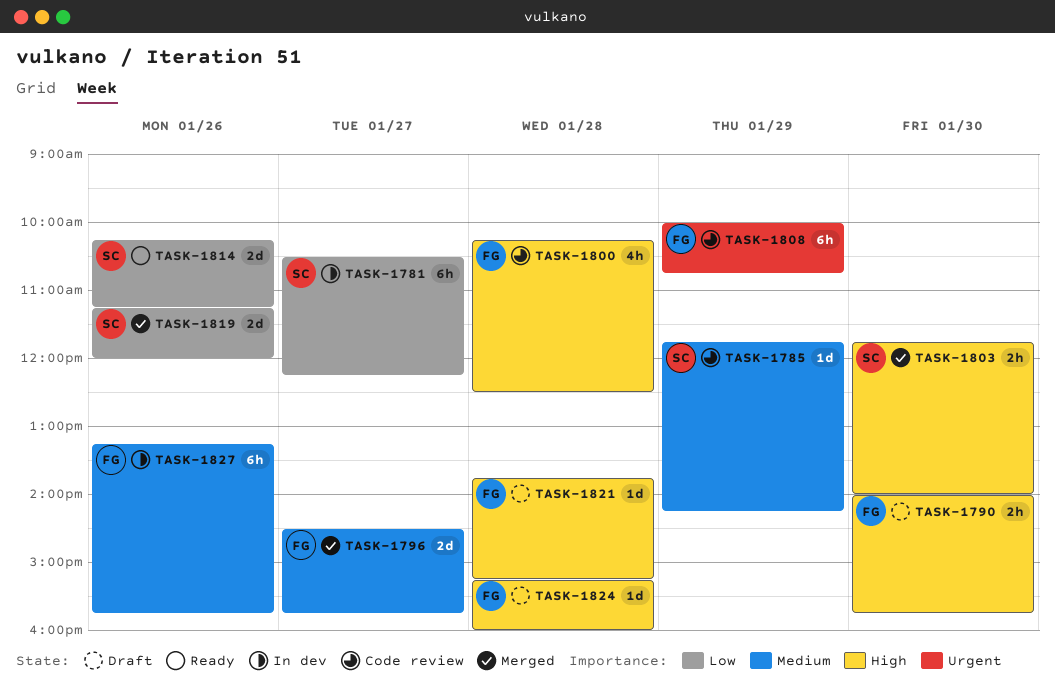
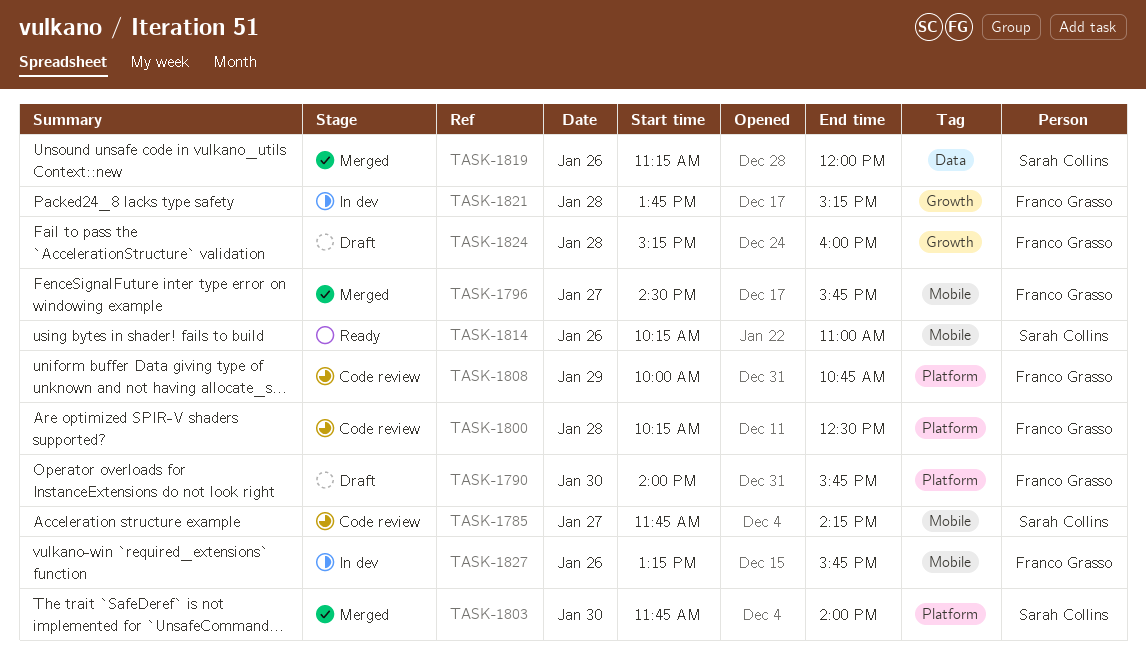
TASK-1781: present -> none
TASK-1785, day: Jan 29 -> Jan 27
TASK-1814, ends: 11:15 -> 11:00
TASK-1821, status: Draft -> In dev

